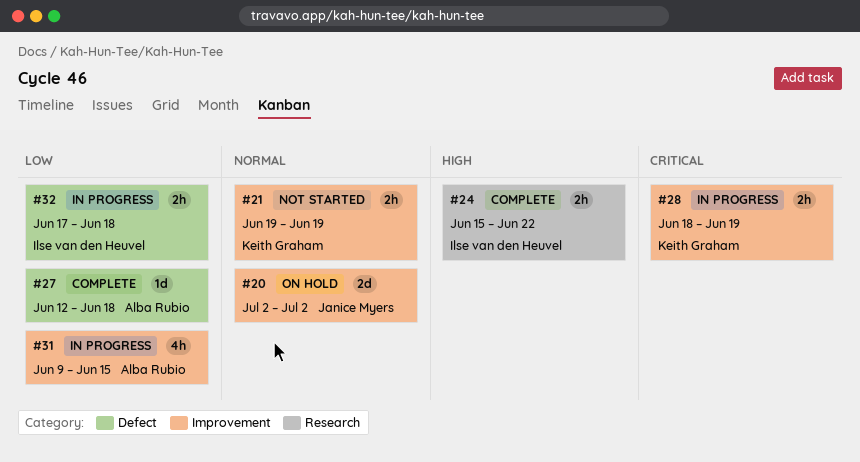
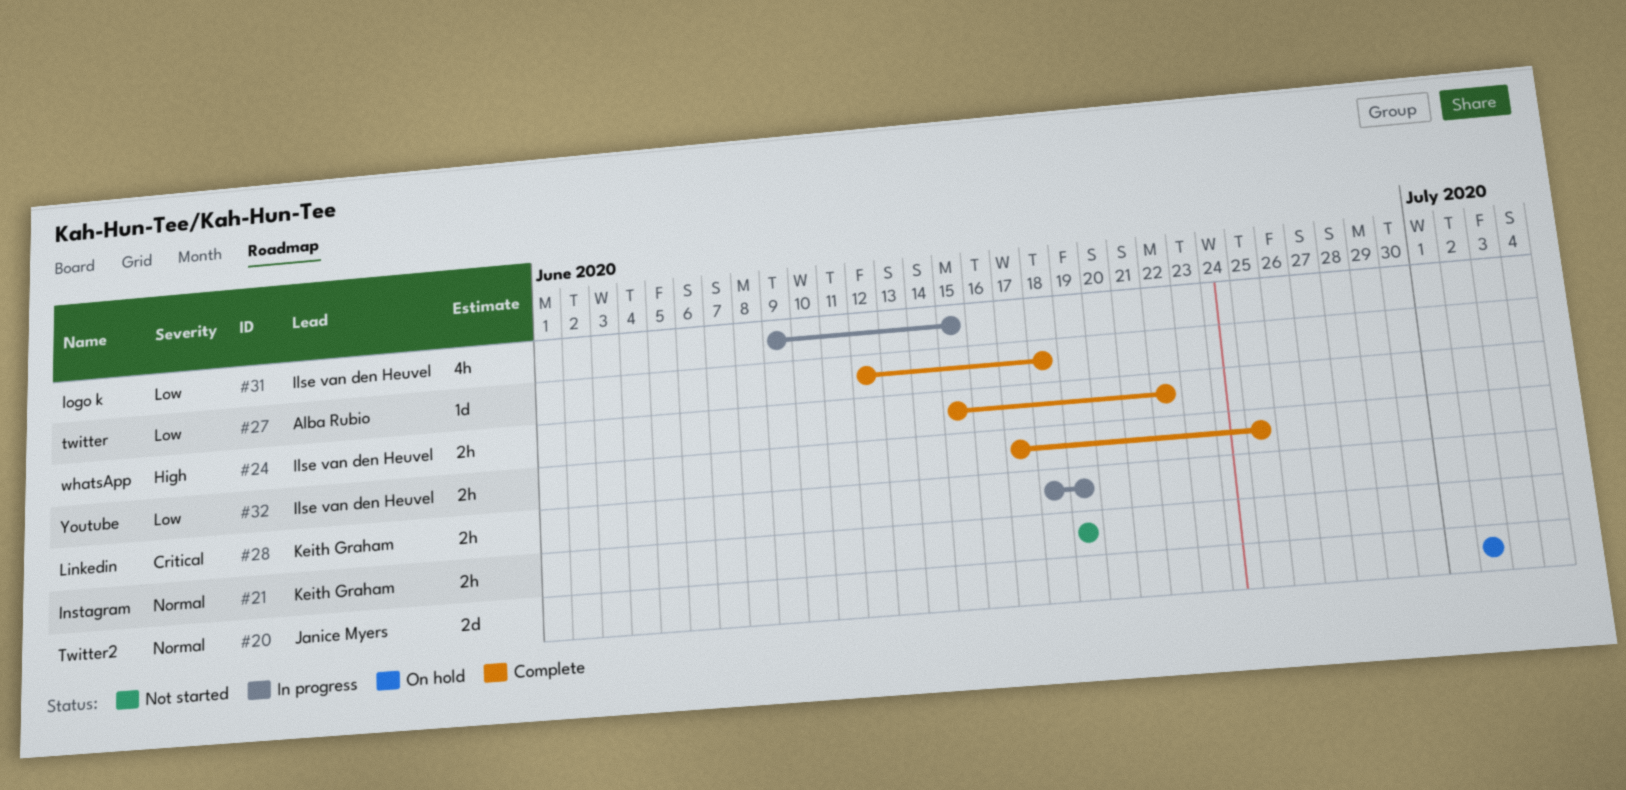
#31, owner: Alba Rubio -> Ilse van den Heuvel
#32, status: In progress -> Complete
#32, due: Jun 18 -> Jun 25

